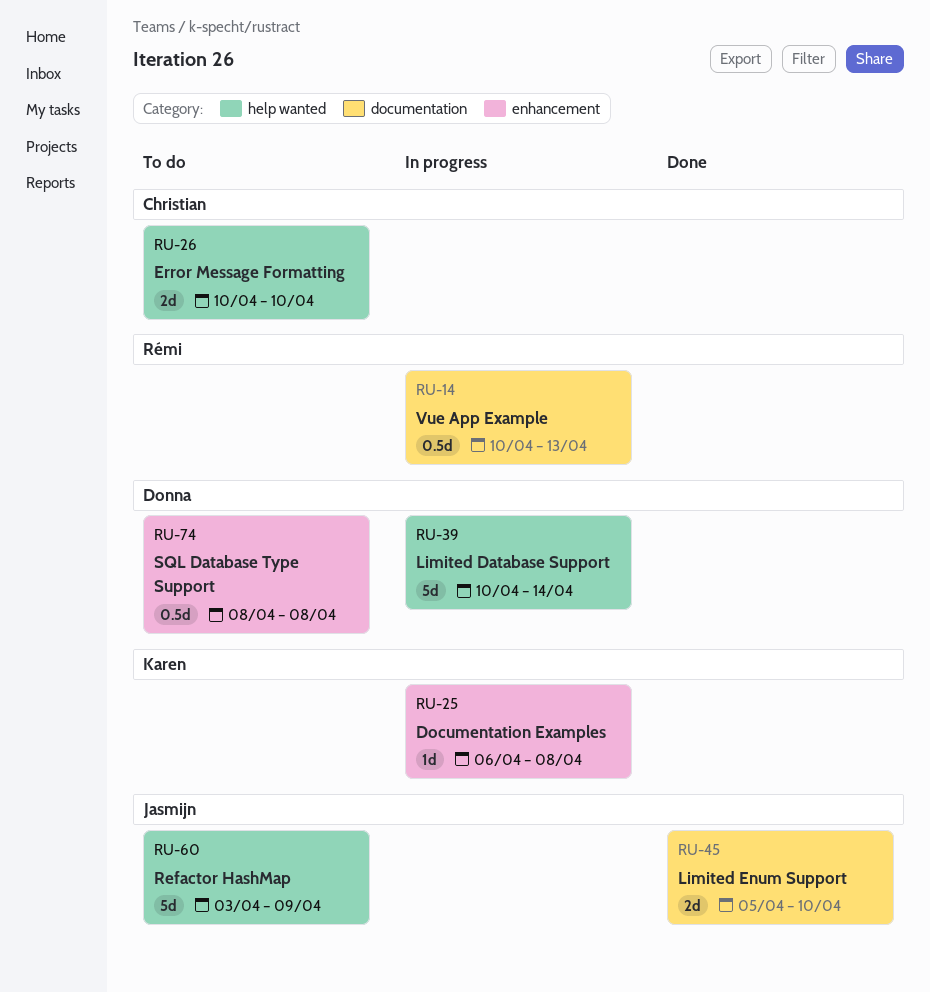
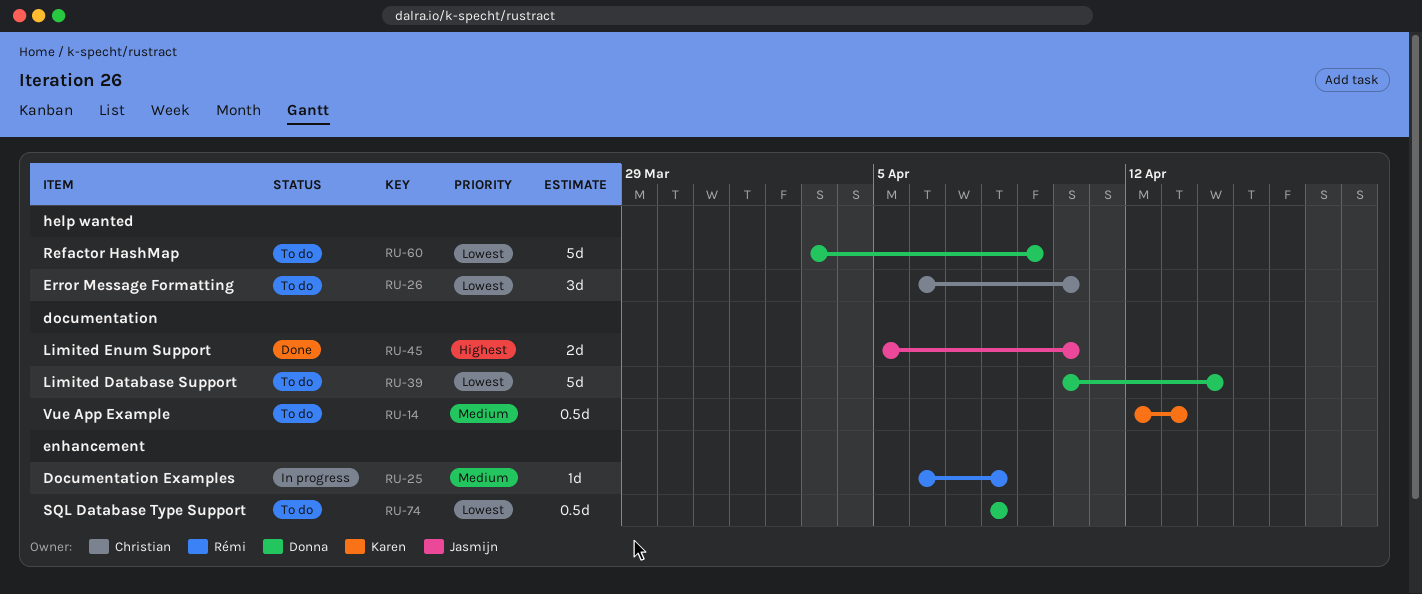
RU-14, status: In progress -> To do
RU-14, owner: Rémi -> Karen
RU-14, start: Apr 10 -> Apr 12
RU-25, owner: Karen -> Rémi
RU-26, estimate: 2d -> 3d
RU-26, start: Apr 10 -> Apr 6
RU-39, status: In progress -> To do
RU-39, label: help wanted -> documentation
RU-60, owner: Jasmijn -> Donna

